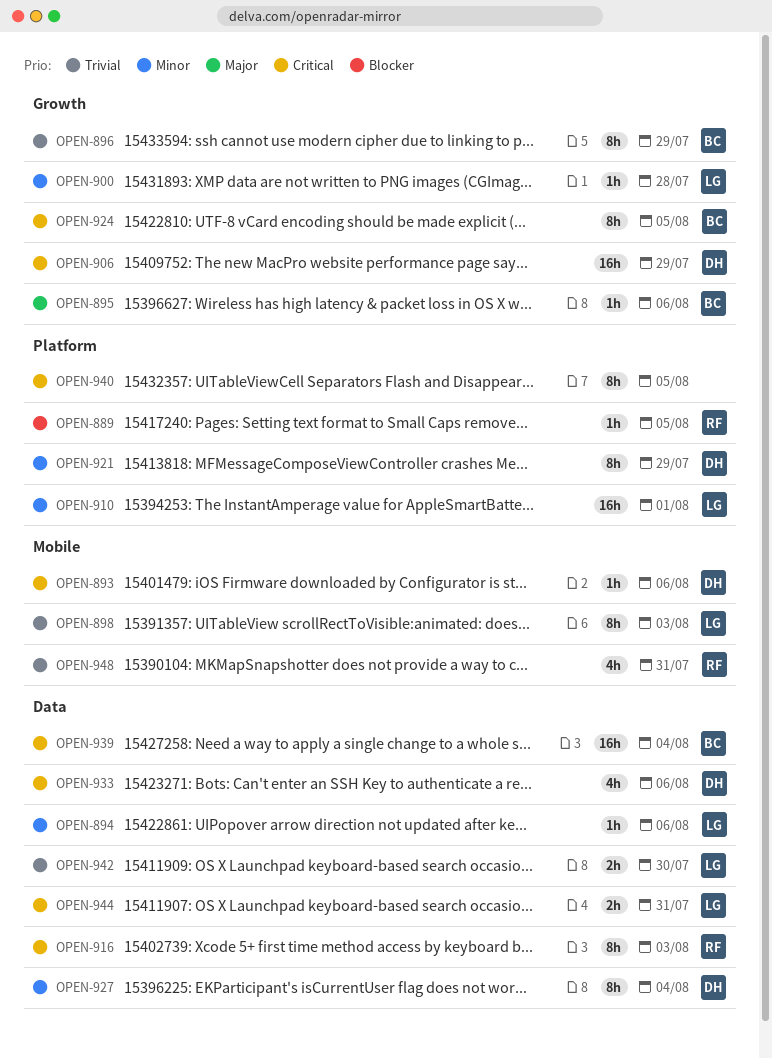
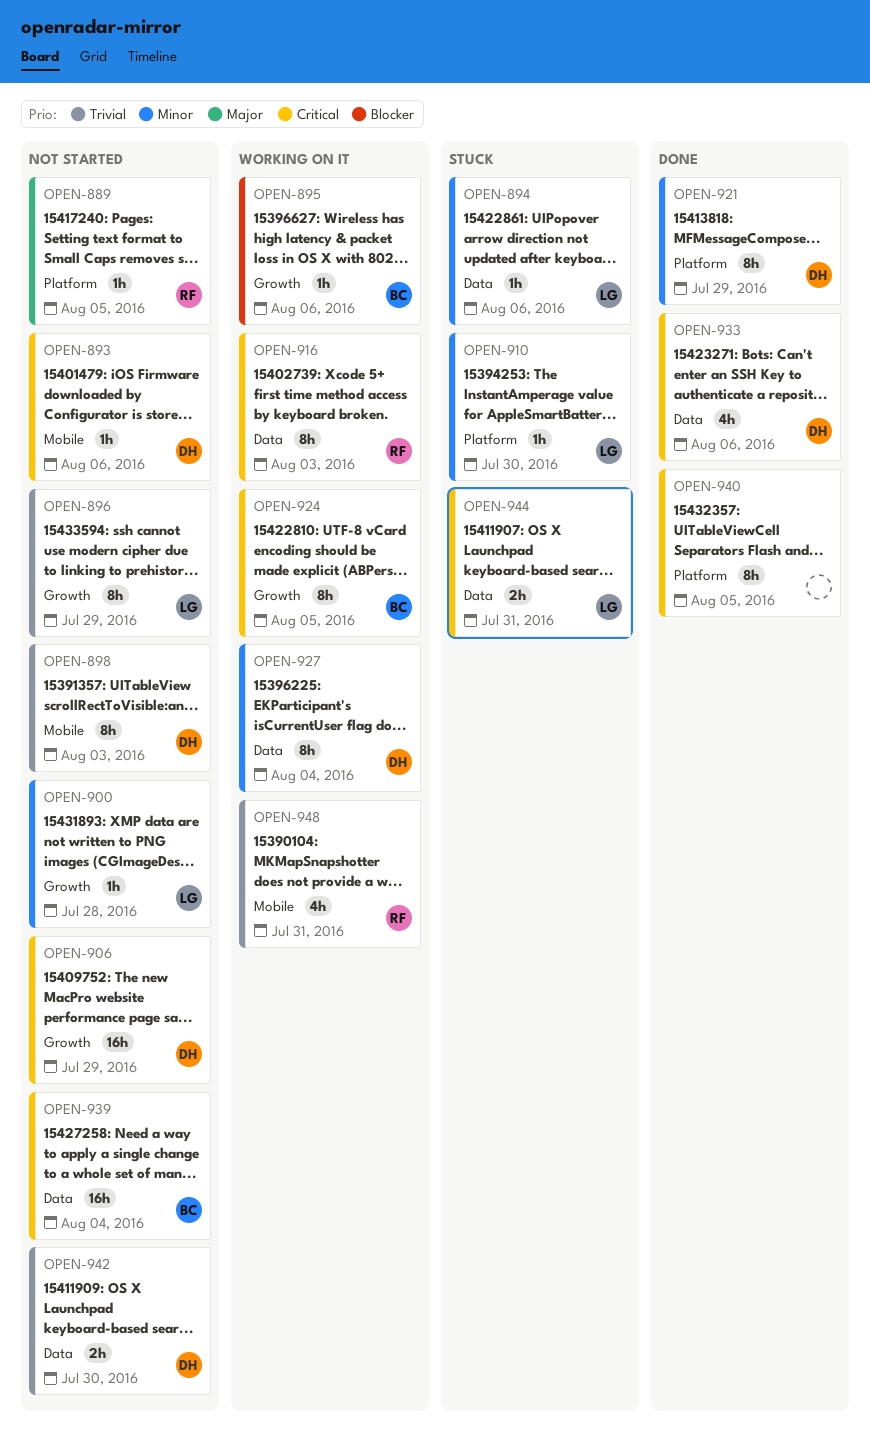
OPEN-889, priority: Blocker -> Major
OPEN-895, priority: Major -> Blocker
OPEN-896, owner: BC -> LG
OPEN-898, owner: LG -> DH
OPEN-910, estimate: 16h -> 1h
OPEN-910, due: Aug 1 -> Jul 30
OPEN-942, owner: LG -> DH

